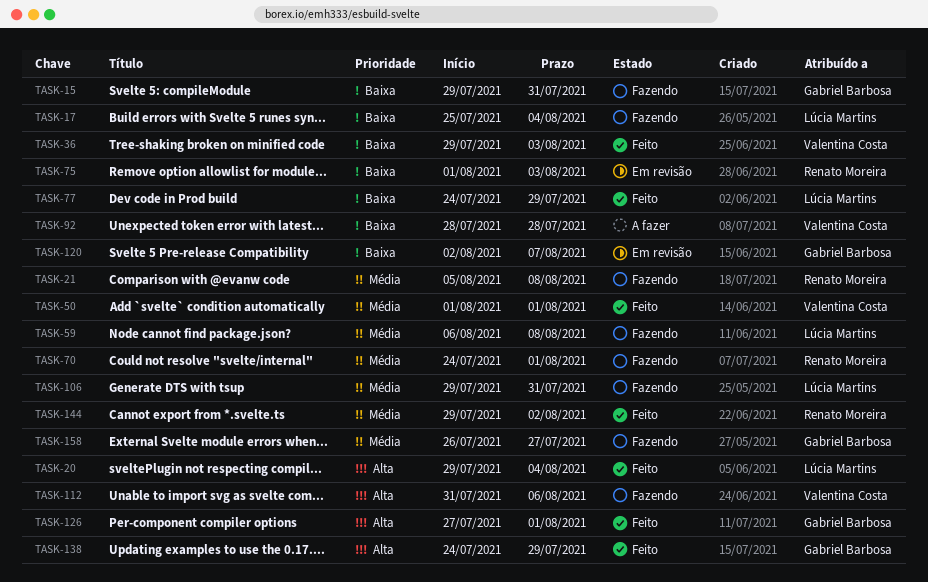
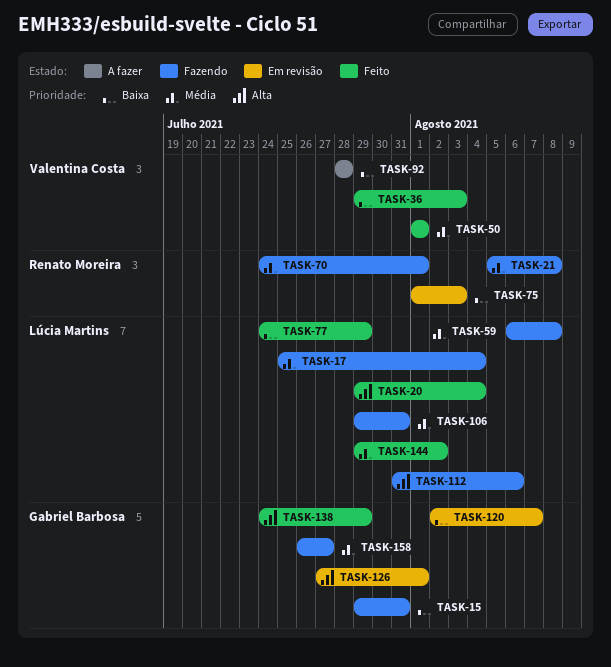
TASK-17, priority: Baixa -> Média
TASK-112, owner: Valentina Costa -> Lúcia Martins
TASK-126, status: Feito -> Em revisão
TASK-144, owner: Renato Moreira -> Lúcia Martins

